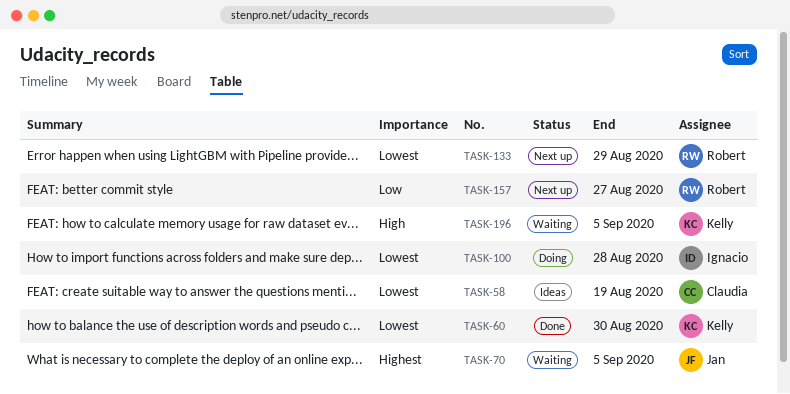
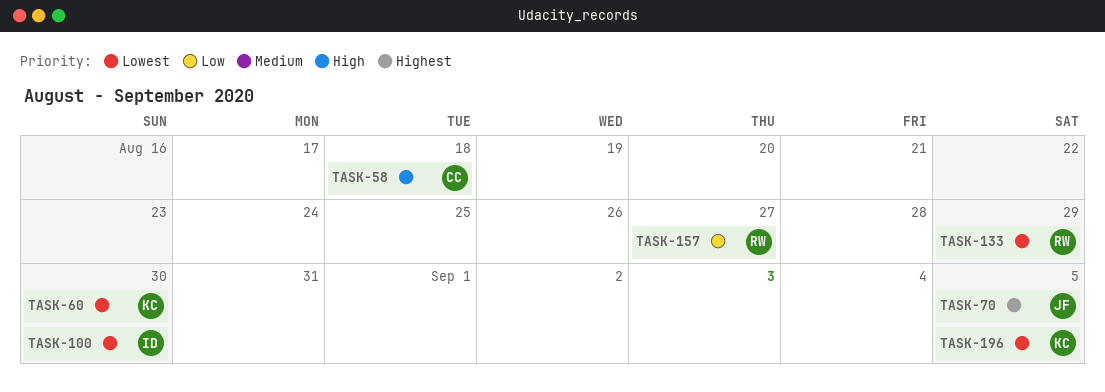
TASK-58, priority: Lowest -> High
TASK-58, due: Aug 19 -> Aug 18
TASK-100, due: Aug 28 -> Aug 30
TASK-196, priority: High -> Lowest

